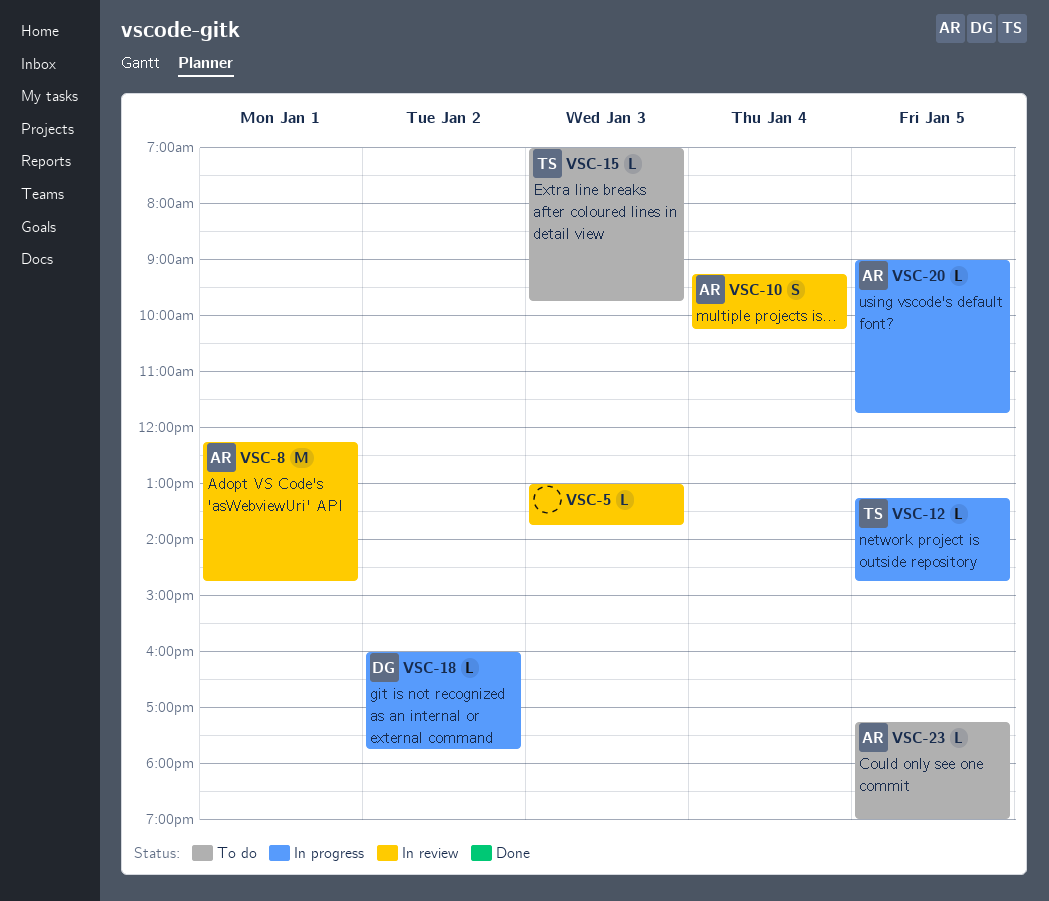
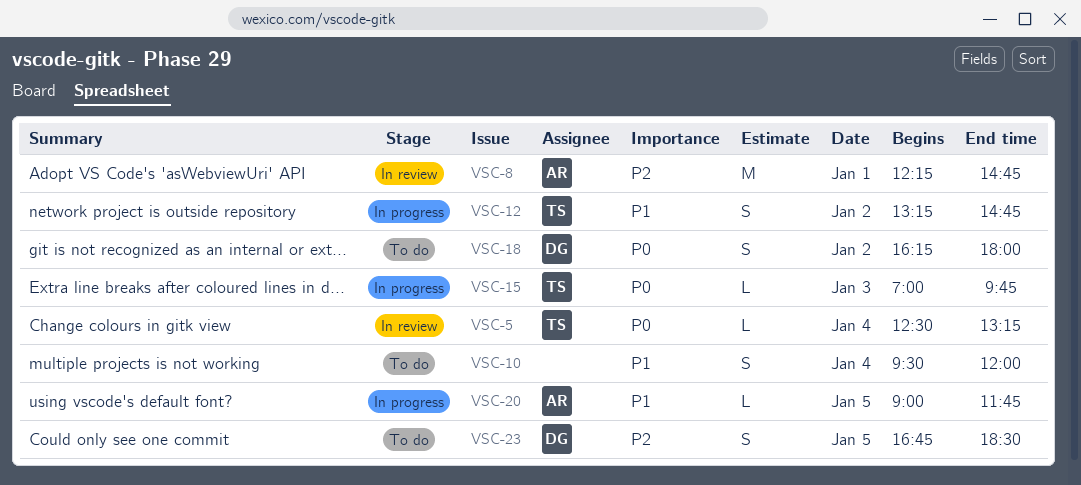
VSC-5, owner: none -> TS
VSC-5, day: Jan 3 -> Jan 4
VSC-5, begins: 13:00 -> 12:30
VSC-5, ends: 13:45 -> 13:15
VSC-10, status: In review -> To do
VSC-10, owner: AR -> none
VSC-10, begins: 09:15 -> 09:30
VSC-10, ends: 10:15 -> 12:00
VSC-12, estimate: L -> S
VSC-12, day: Jan 5 -> Jan 2
VSC-15, status: To do -> In progress
VSC-18, status: In progress -> To do
VSC-18, estimate: L -> S
VSC-18, begins: 16:00 -> 16:15
VSC-18, ends: 17:45 -> 18:00
VSC-23, owner: AR -> DG
VSC-23, estimate: L -> S
VSC-23, begins: 17:15 -> 16:45
VSC-23, ends: 19:00 -> 18:30

